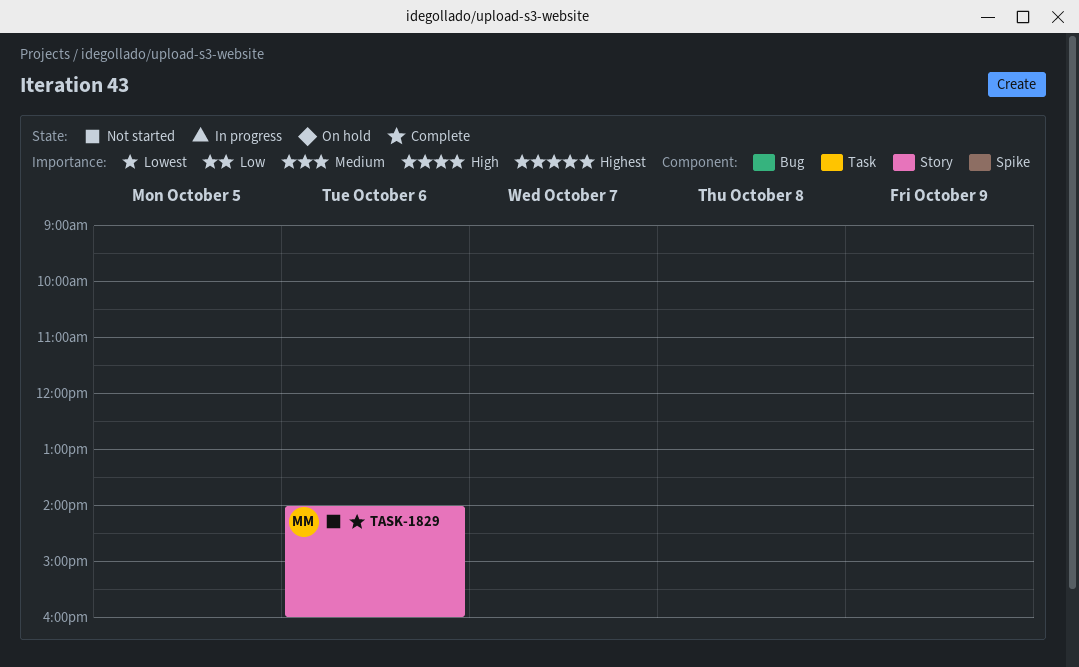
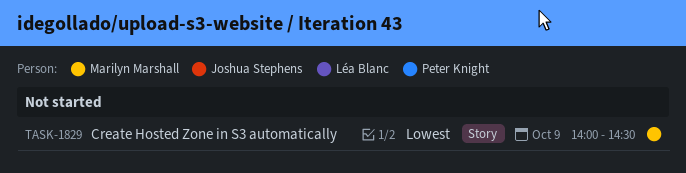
TASK-1829, day: Oct 6 -> Oct 9
TASK-1829, ends: 16:00 -> 14:30

